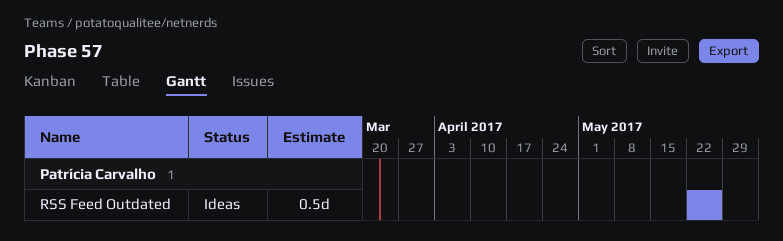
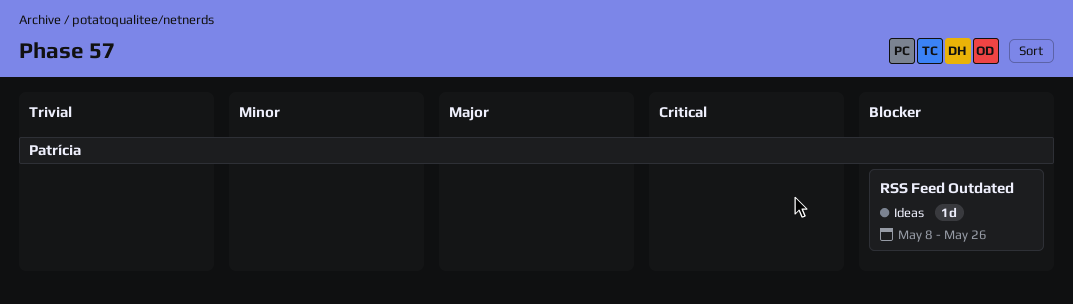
RSS Feed Outdated, estimate: 0.5d -> 1d
RSS Feed Outdated, start: May 22 -> May 8

